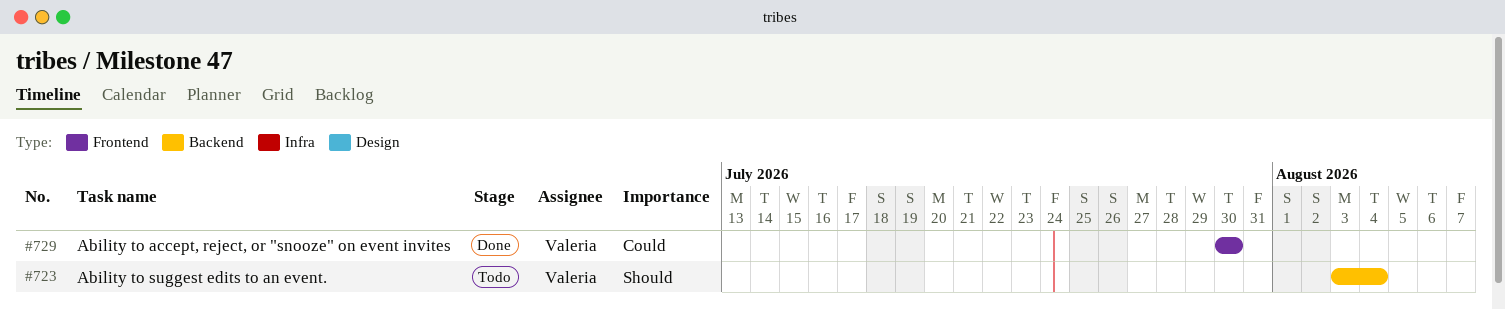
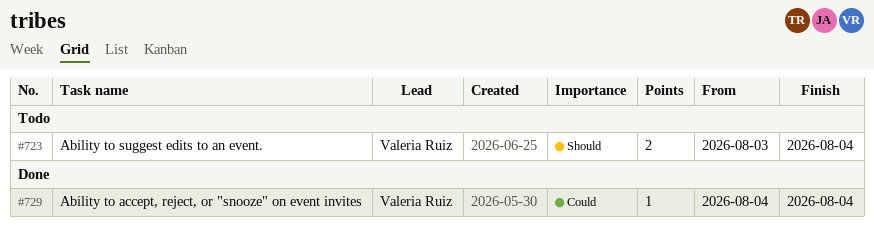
#729, start: Jul 30 -> Aug 4
#729, due: Jul 30 -> Aug 4

